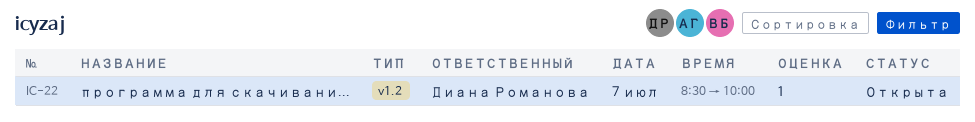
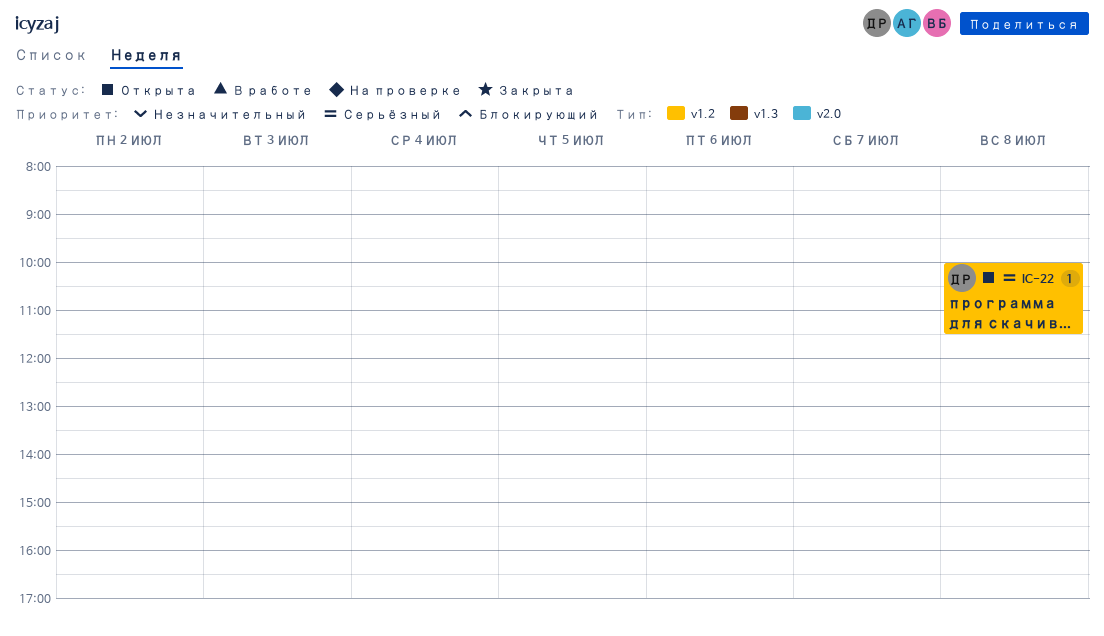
IC-22, day: Jul 7 -> Jul 8
IC-22, begins: 08:30 -> 10:00
IC-22, ends: 10:00 -> 11:30

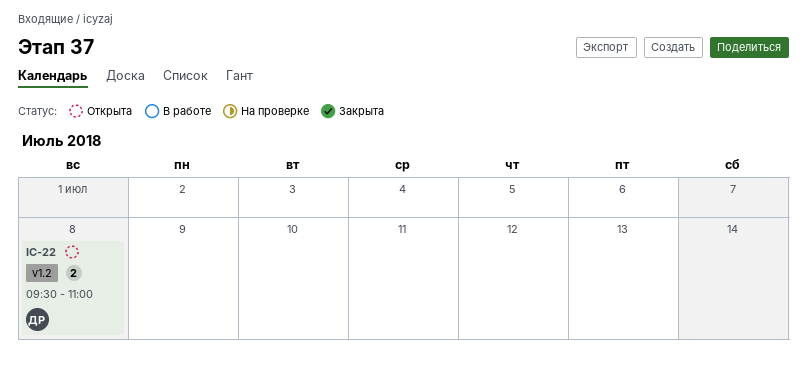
IC-22, estimate: 1 -> 2
IC-22, begins: 10:00 -> 09:30
IC-22, ends: 11:30 -> 11:00

